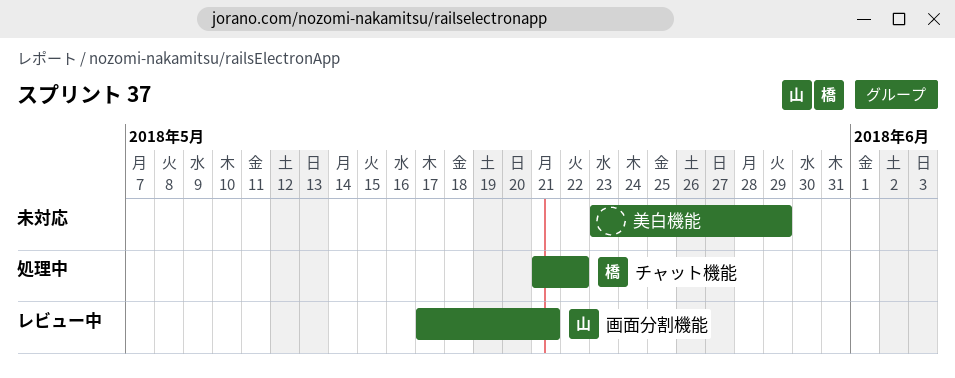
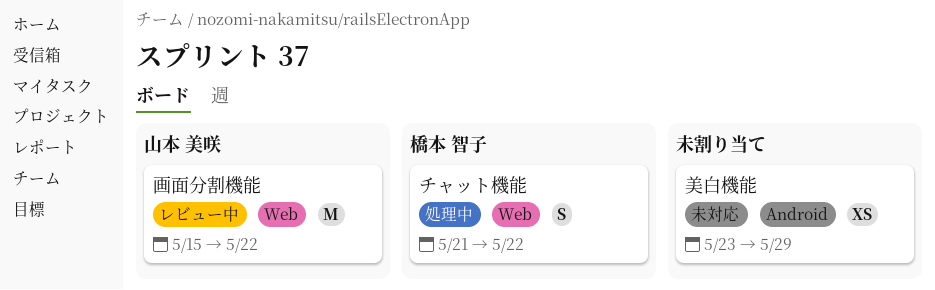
画面分割機能, start: May 17 -> May 15
画面分割機能, due: May 21 -> May 22

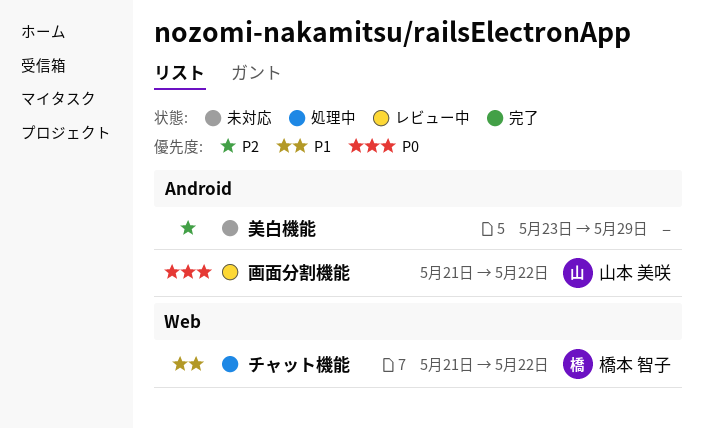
画面分割機能, label: Web -> Android
画面分割機能, start: May 15 -> May 21

